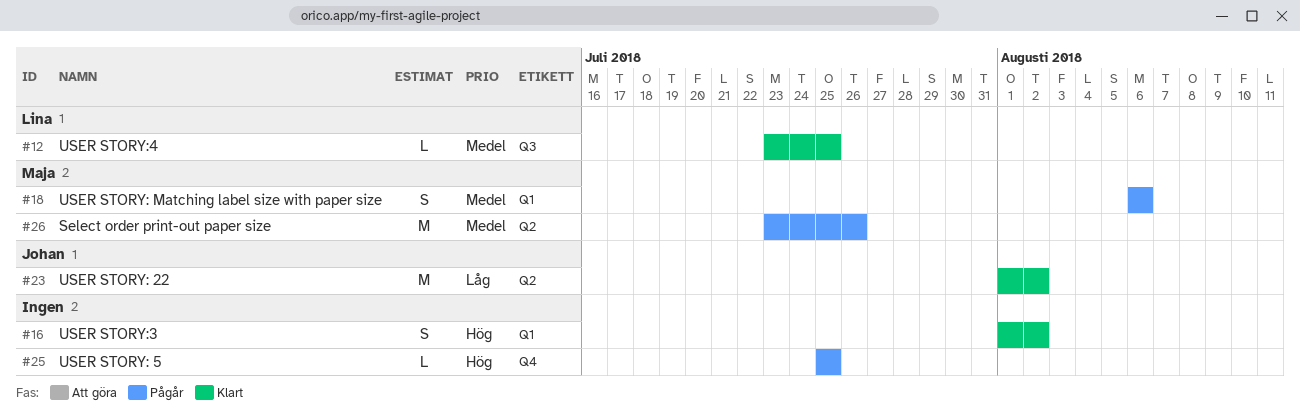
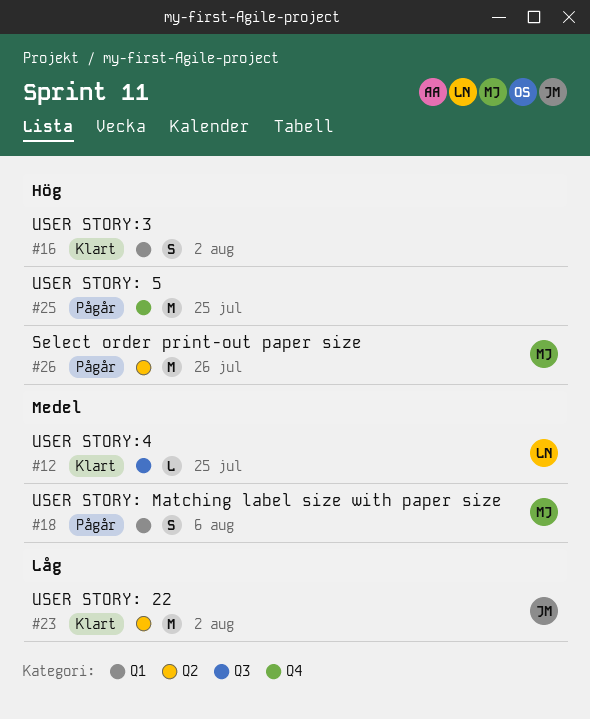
#25, estimate: L -> M
#26, priority: Medel -> Hög

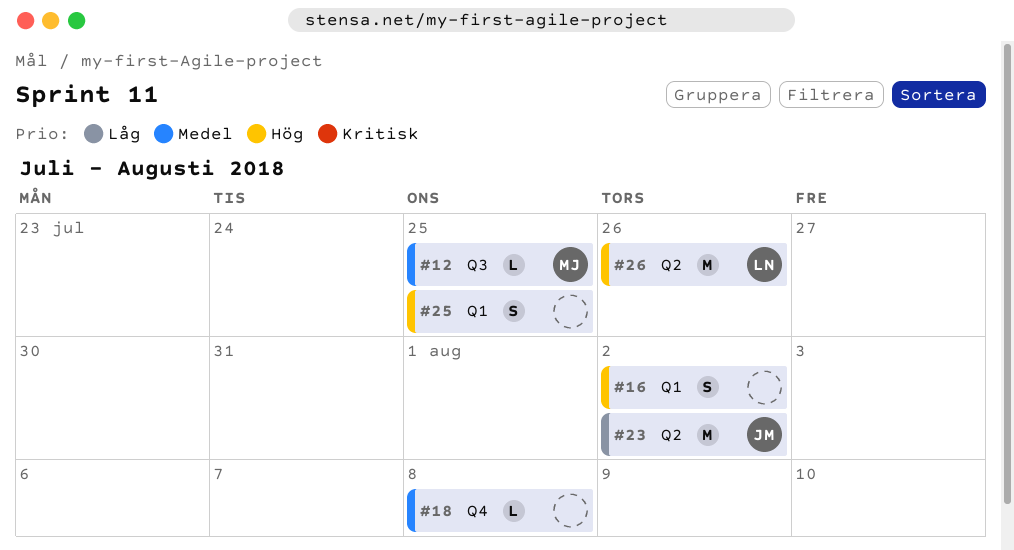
#12, owner: LN -> MJ
#18, owner: MJ -> none
#18, label: Q1 -> Q4
#18, estimate: S -> L
#18, due: Aug 6 -> Aug 8
#25, label: Q4 -> Q1
#25, estimate: M -> S
#26, owner: MJ -> LN

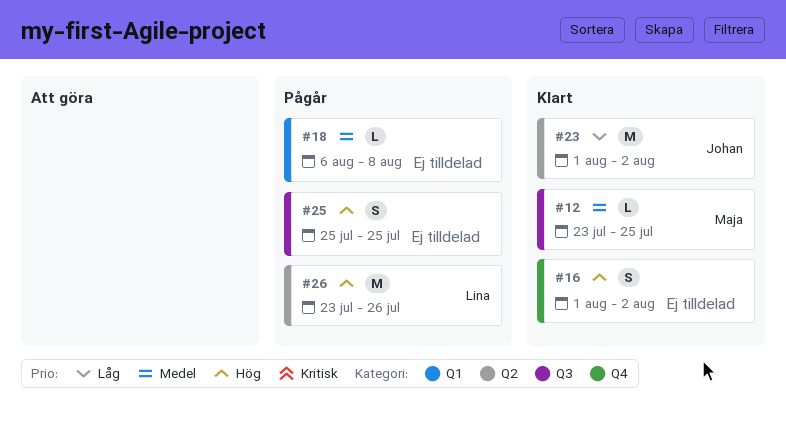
#16, label: Q1 -> Q4
#18, label: Q4 -> Q1
#25, label: Q1 -> Q3

